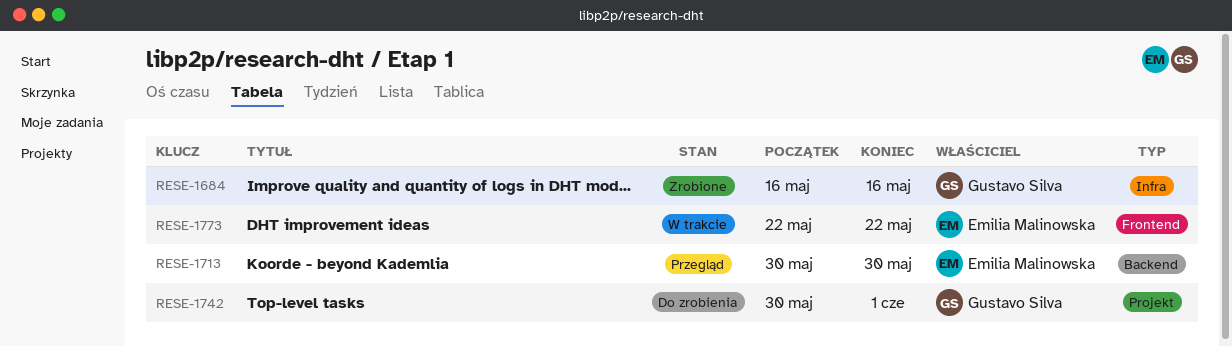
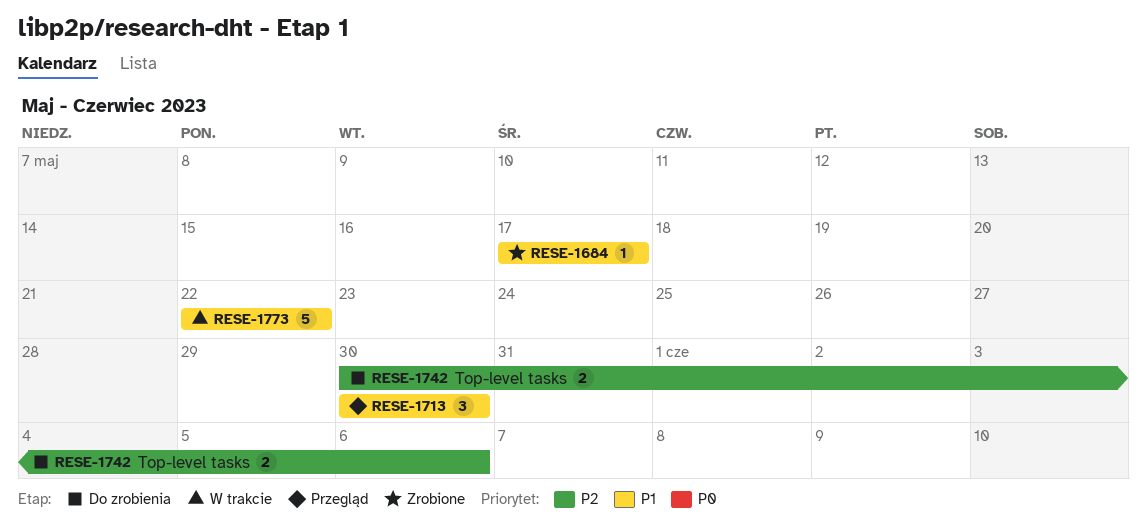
RESE-1684, start: May 16 -> May 17
RESE-1684, due: May 16 -> May 17
RESE-1742, due: Jun 1 -> Jun 6

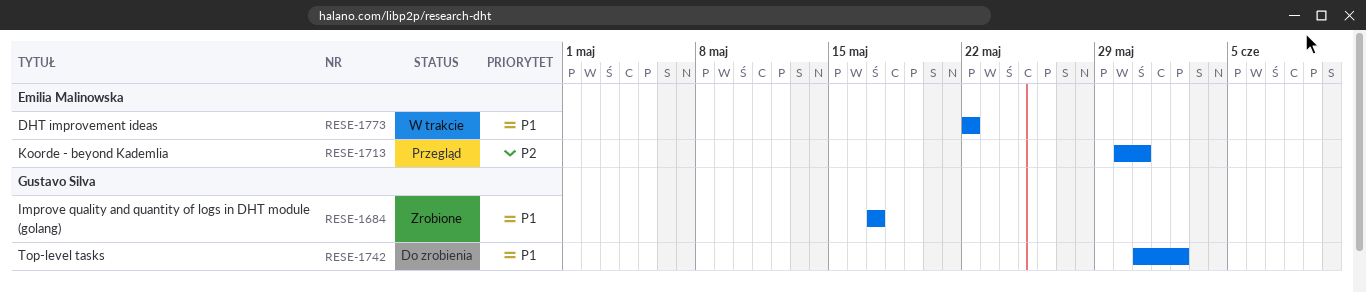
RESE-1713, priority: P1 -> P2
RESE-1713, due: May 30 -> May 31
RESE-1742, priority: P2 -> P1
RESE-1742, start: May 30 -> May 31
RESE-1742, due: Jun 6 -> Jun 2

